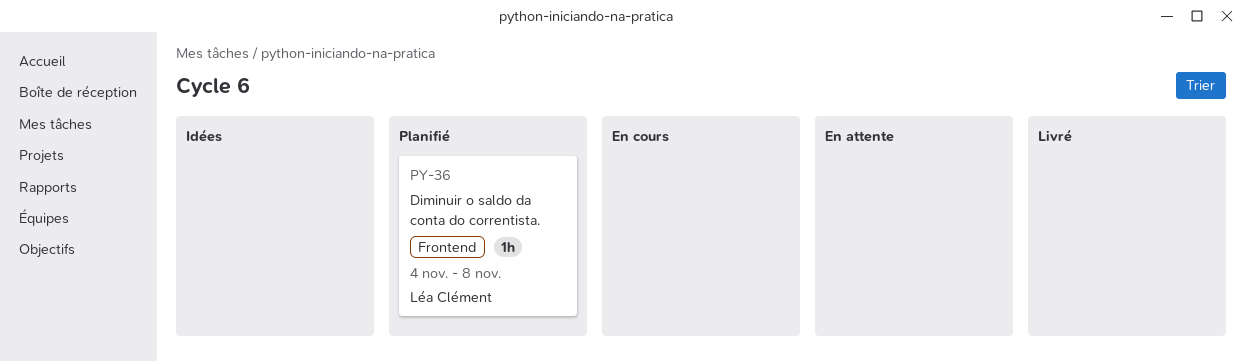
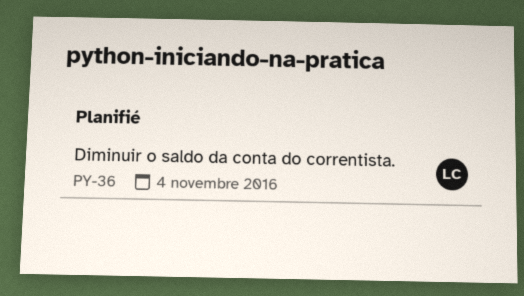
PY-36, due: Nov 8 -> Nov 4

